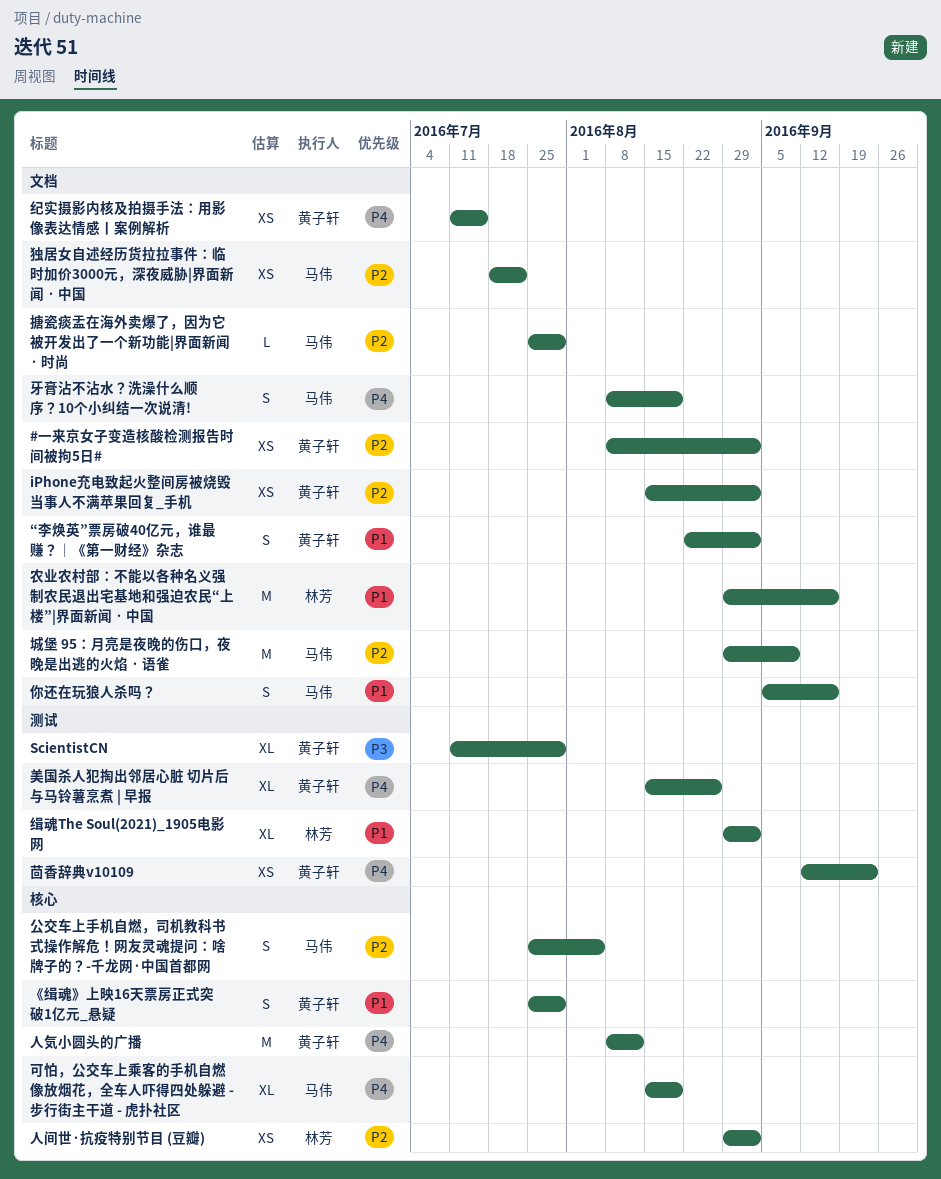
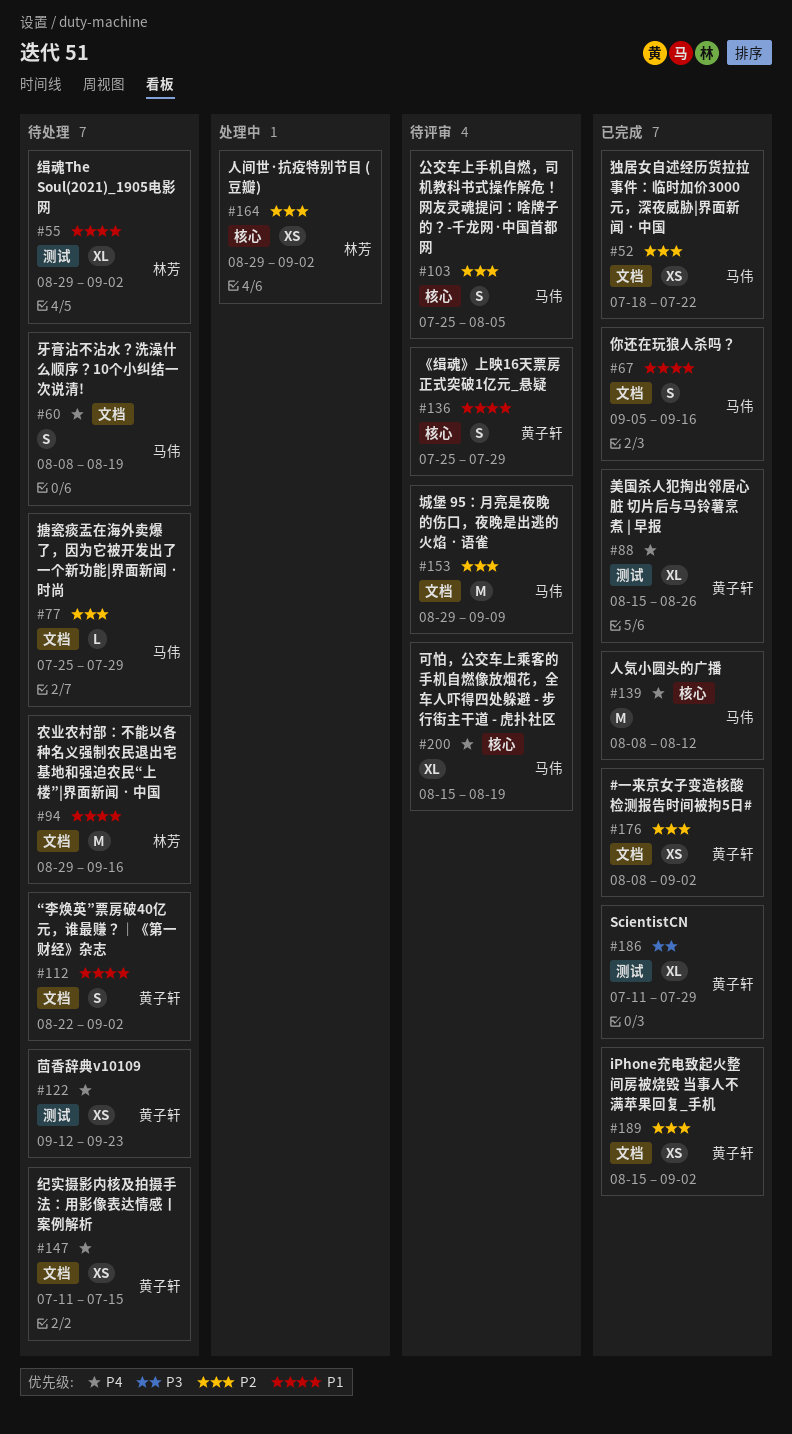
人気小圆头的广播, owner: 黄子轩 -> 马伟

